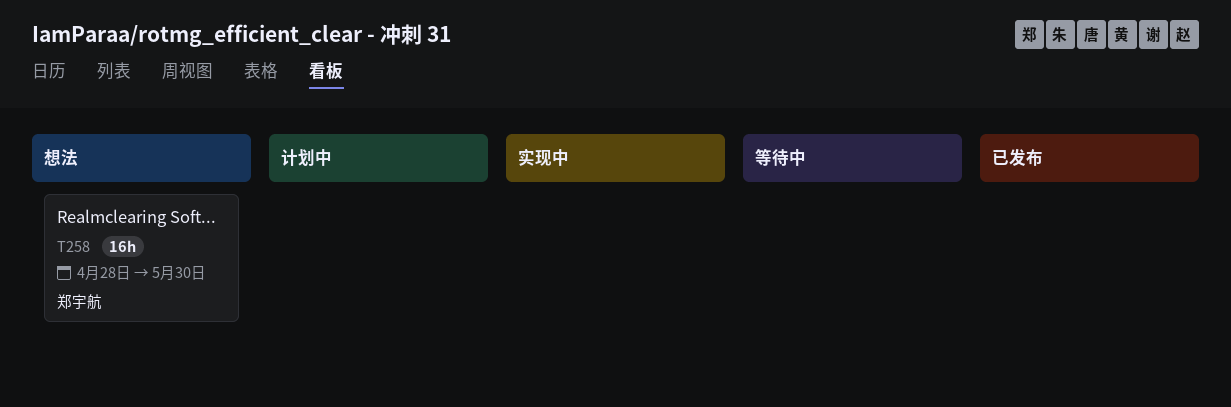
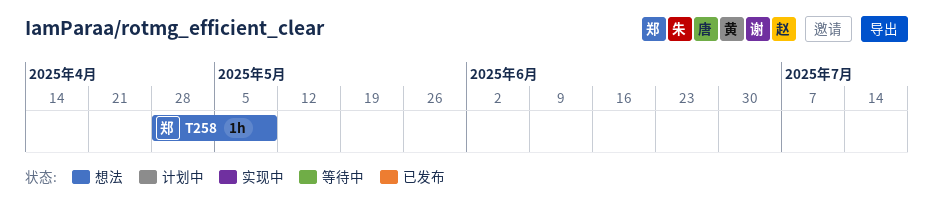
T258, estimate: 16h -> 1h
T258, due: May 30 -> May 9

